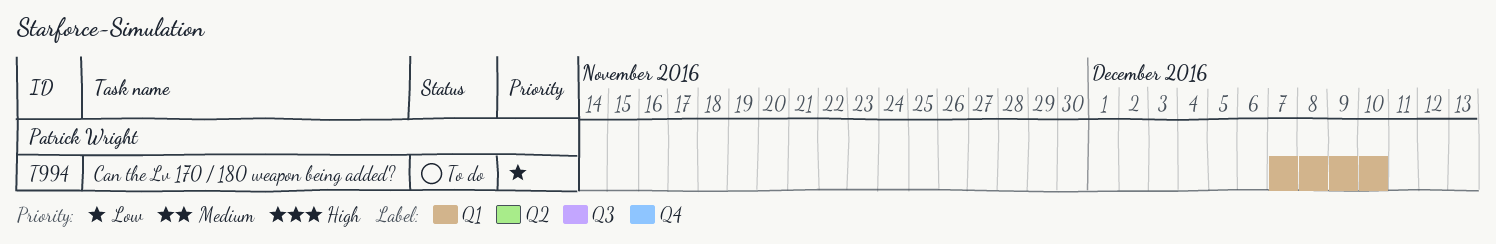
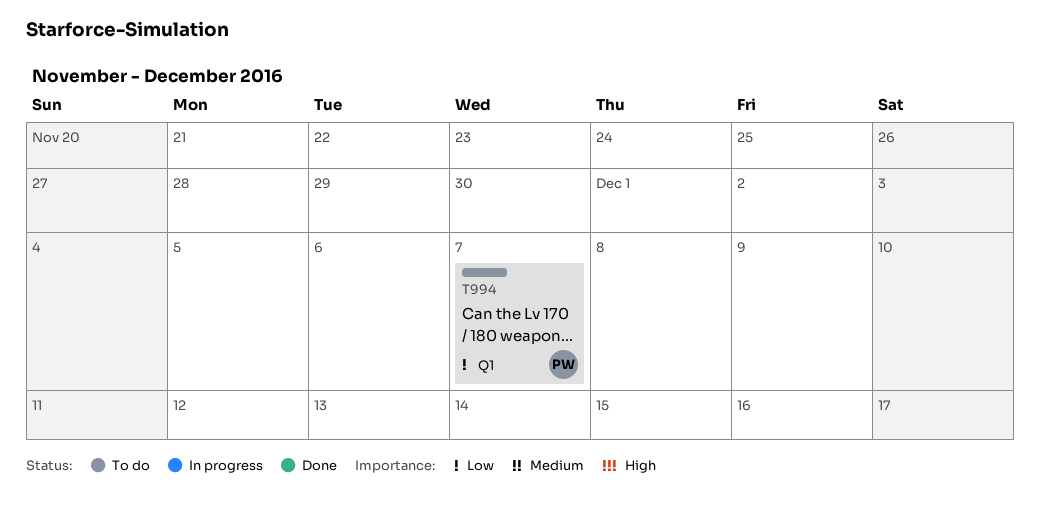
T994, due: Dec 10 -> Dec 7

